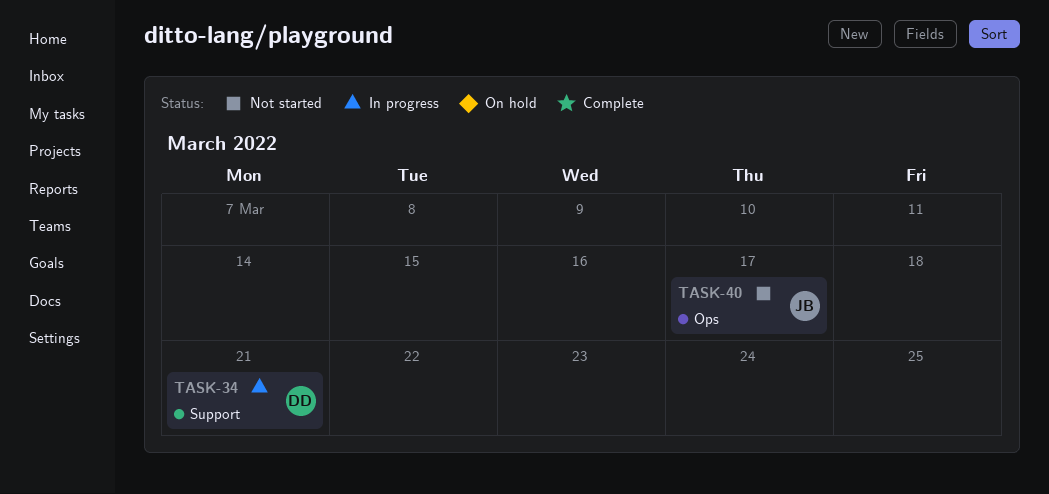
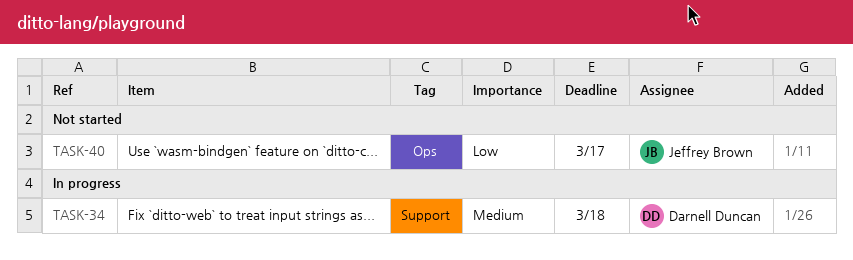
TASK-34, due: Mar 21 -> Mar 18

